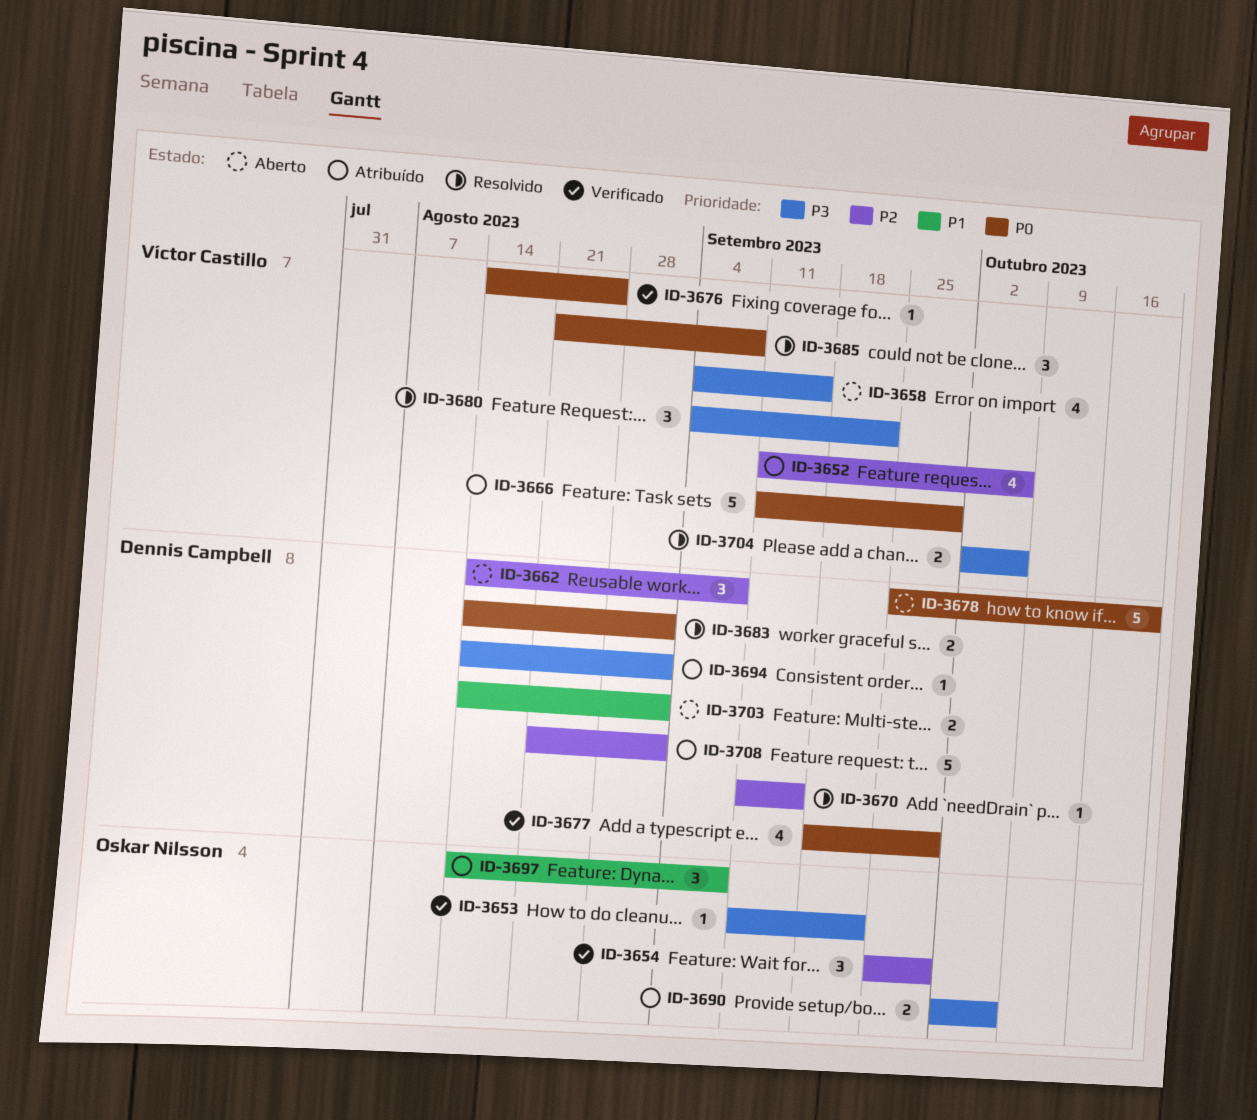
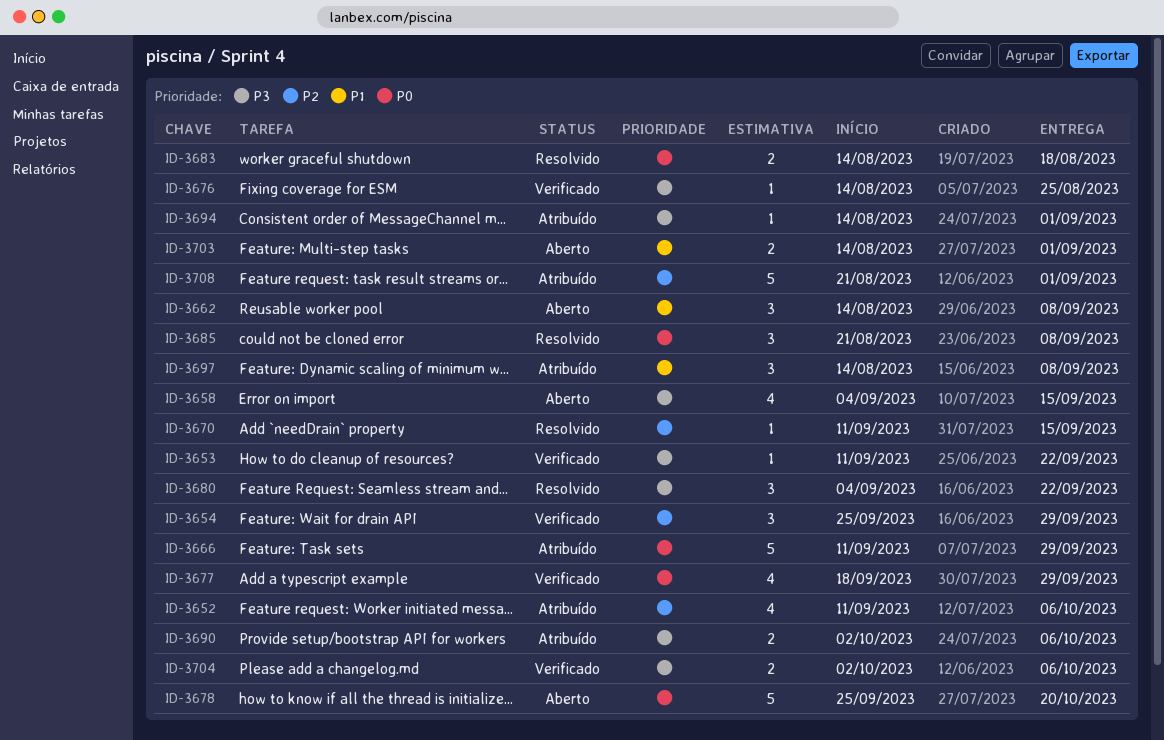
ID-3662, priority: P2 -> P1
ID-3676, priority: P0 -> P3
ID-3683, due: Sep 1 -> Aug 18
ID-3704, status: Resolvido -> Verificado

